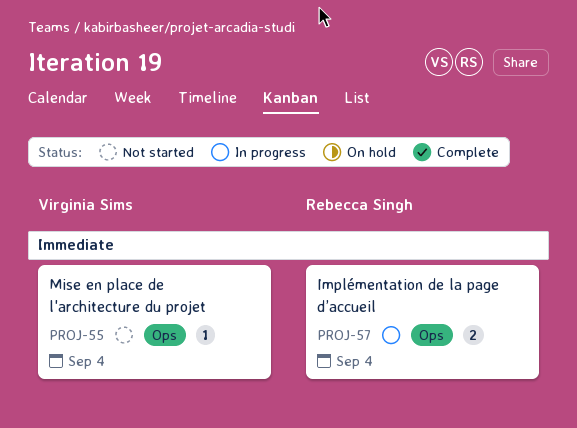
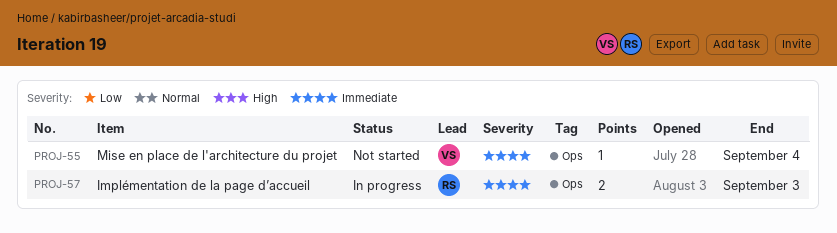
PROJ-57, due: Sep 4 -> Sep 3

